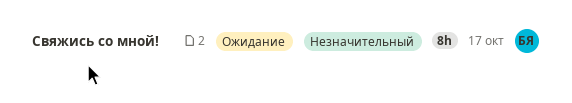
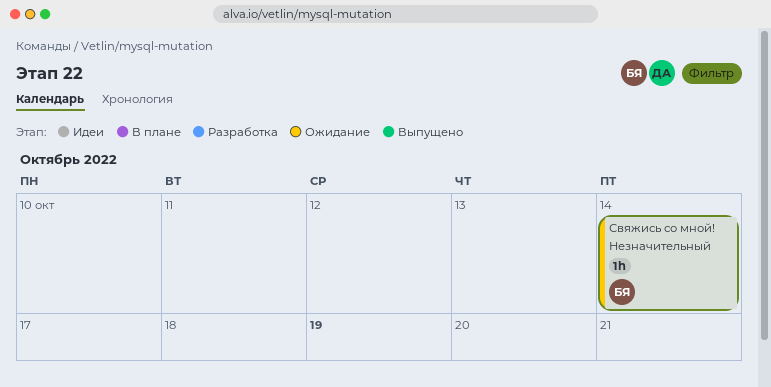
Свяжись со мной!, estimate: 8h -> 1h
Свяжись со мной!, due: Oct 17 -> Oct 14

